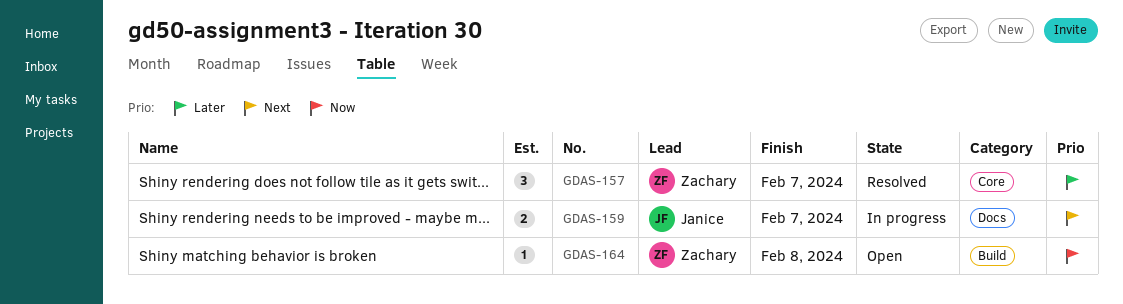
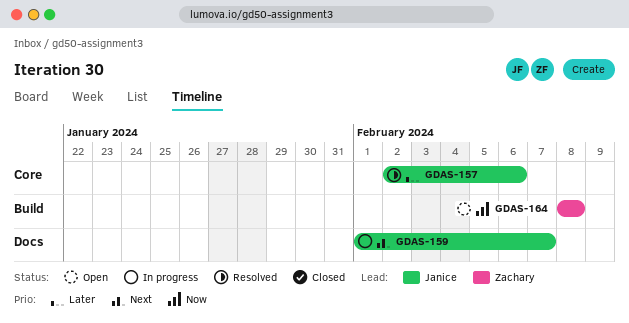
GDAS-157, owner: Zachary -> Janice
GDAS-157, due: Feb 7 -> Feb 6

